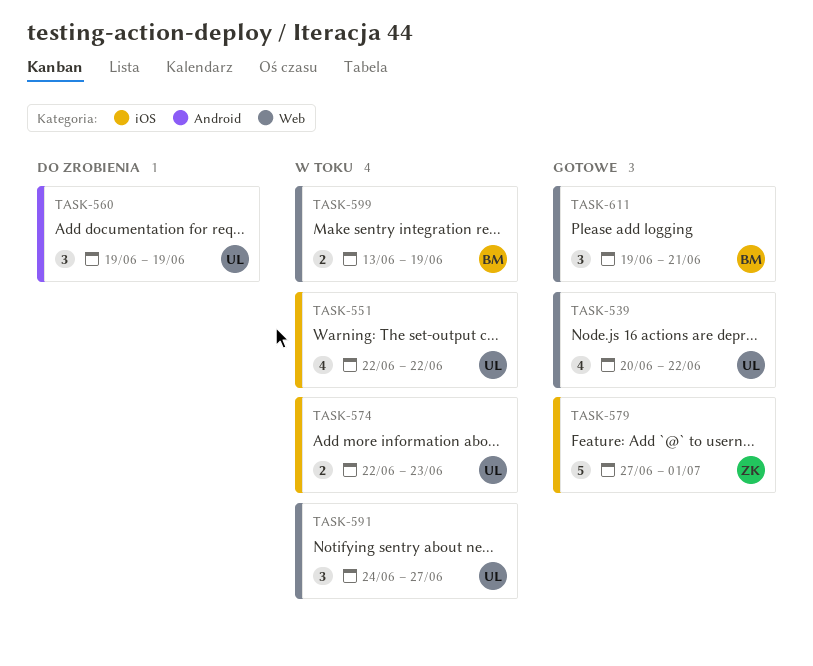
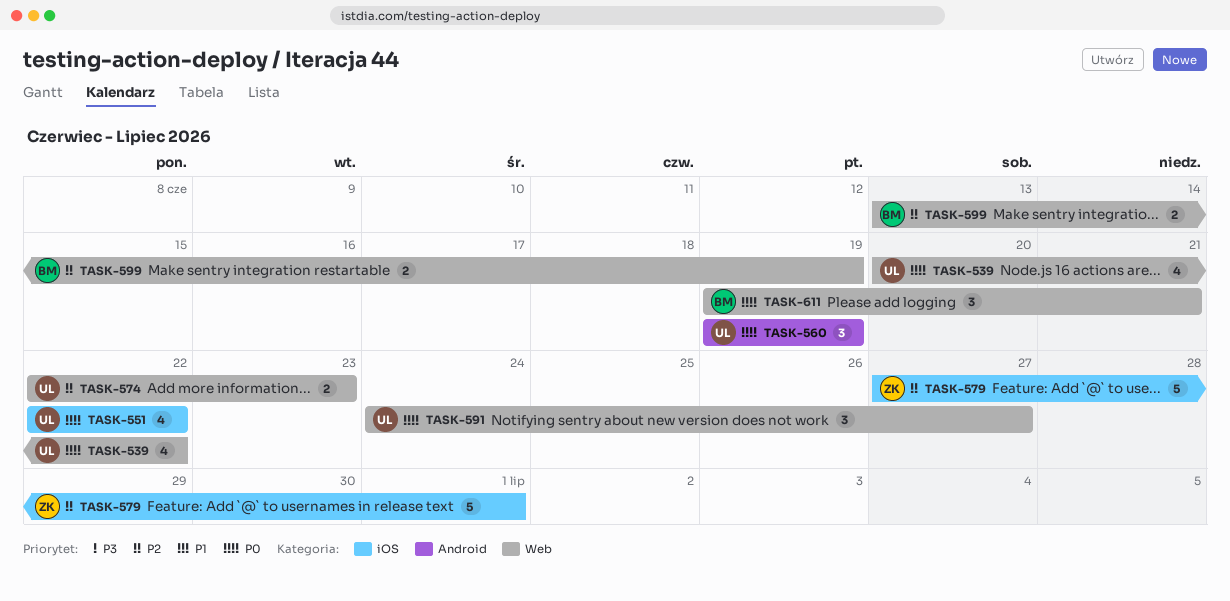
TASK-574, label: iOS -> Web

